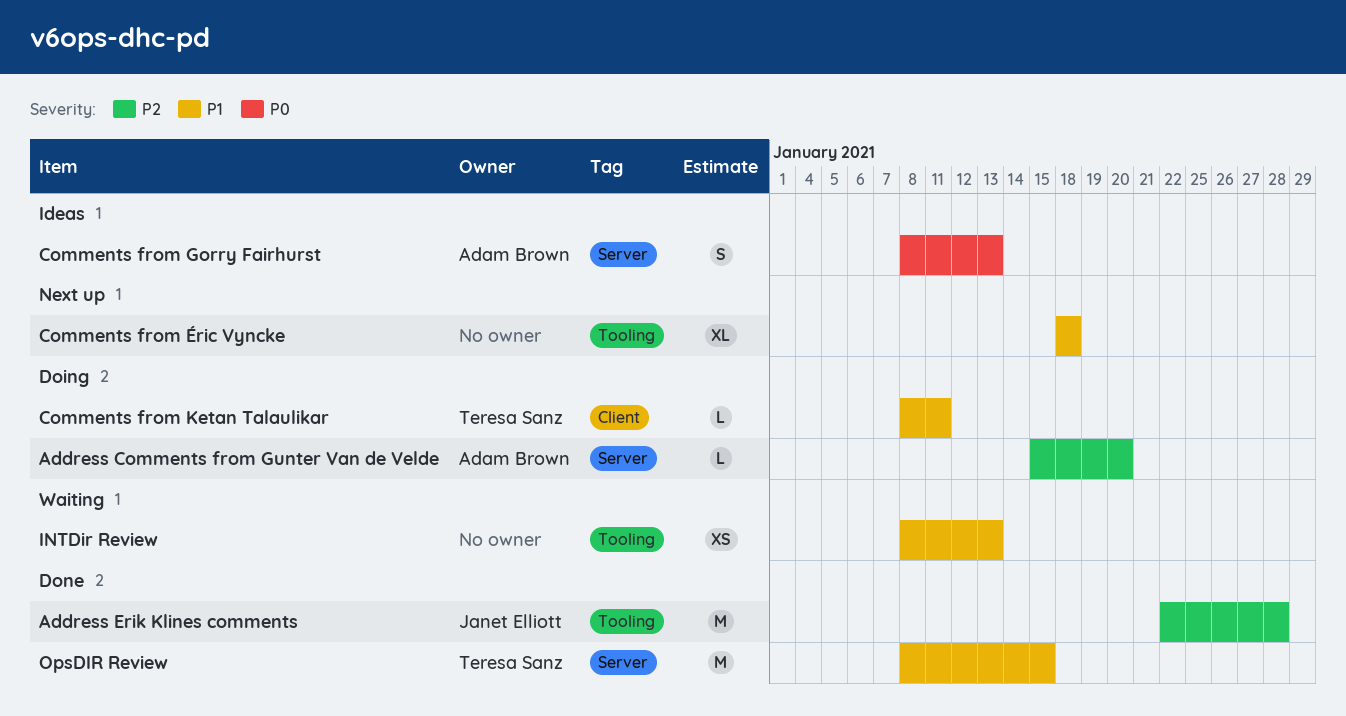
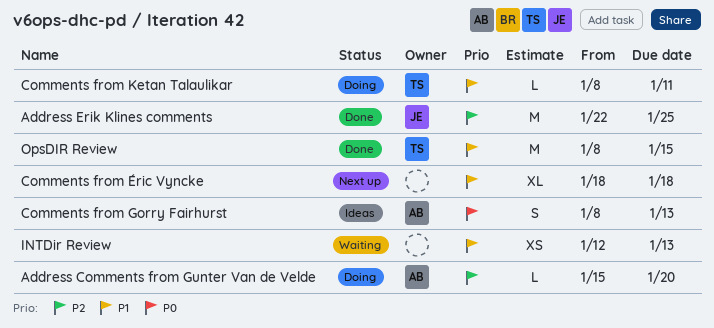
Address Erik Klines comments, due: Jan 28 -> Jan 25
INTDir Review, start: Jan 8 -> Jan 12

